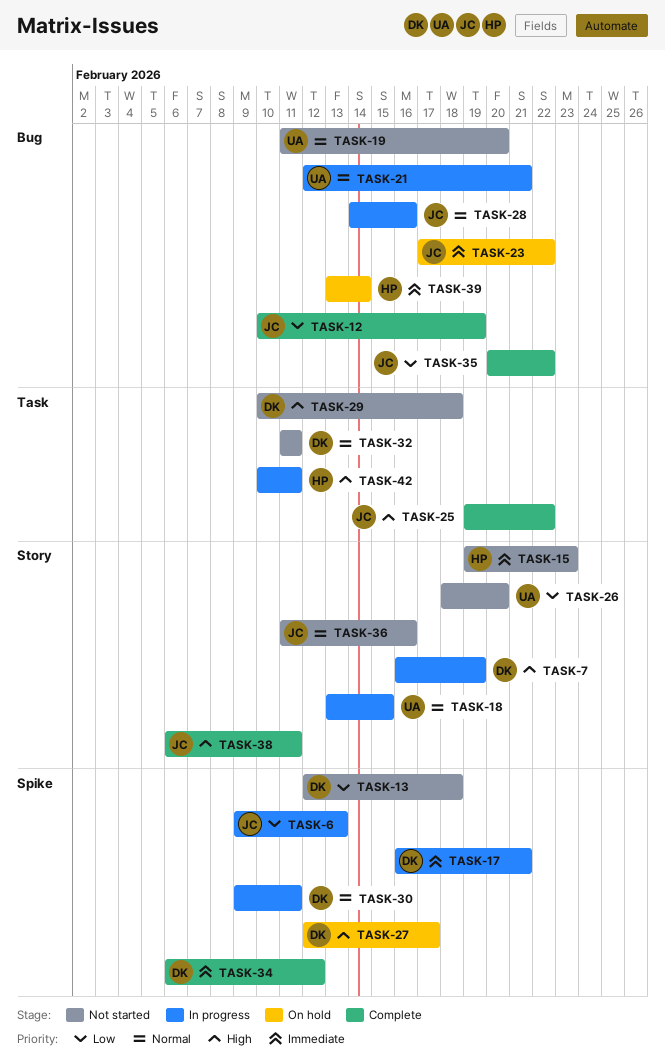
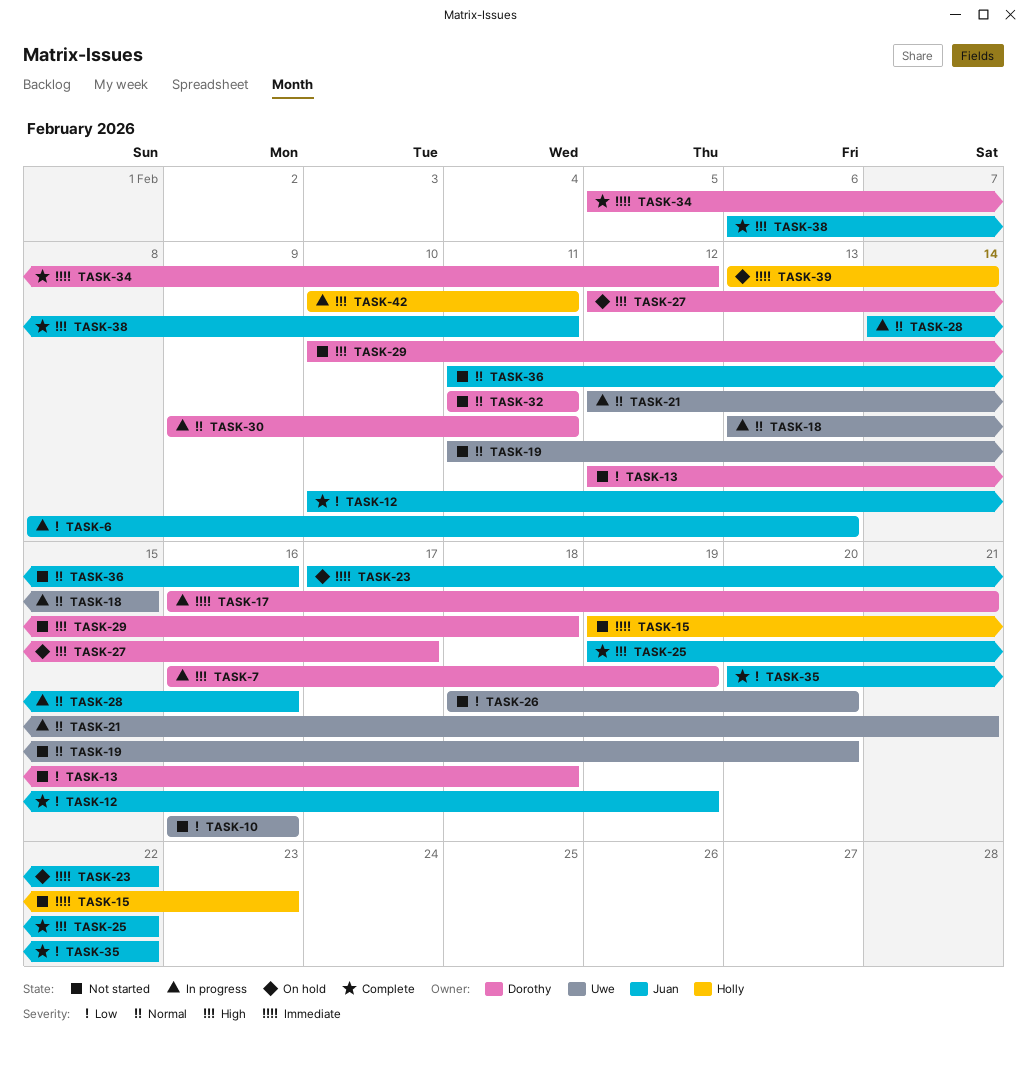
TASK-6, start: Feb 9 -> Feb 8
TASK-10: none -> present
TASK-34, start: Feb 6 -> Feb 5

